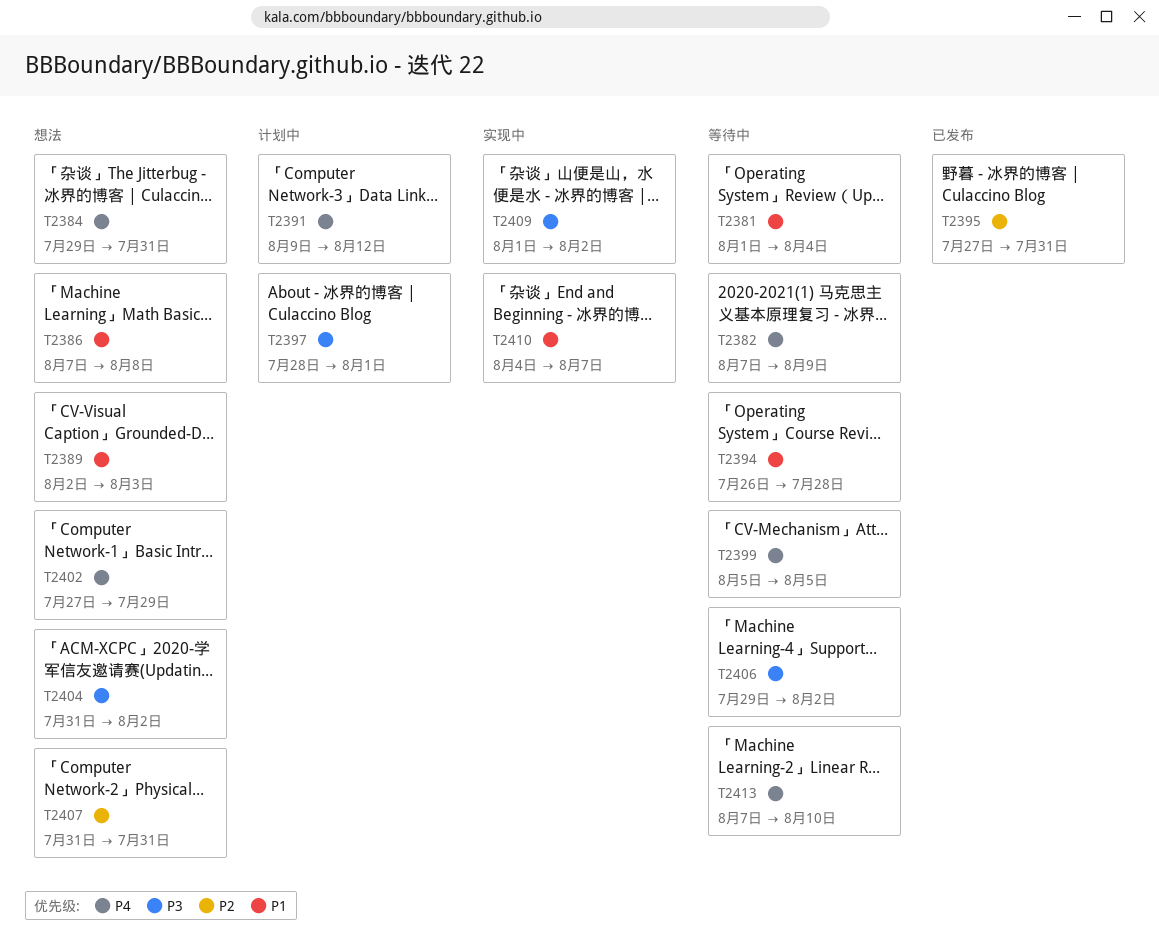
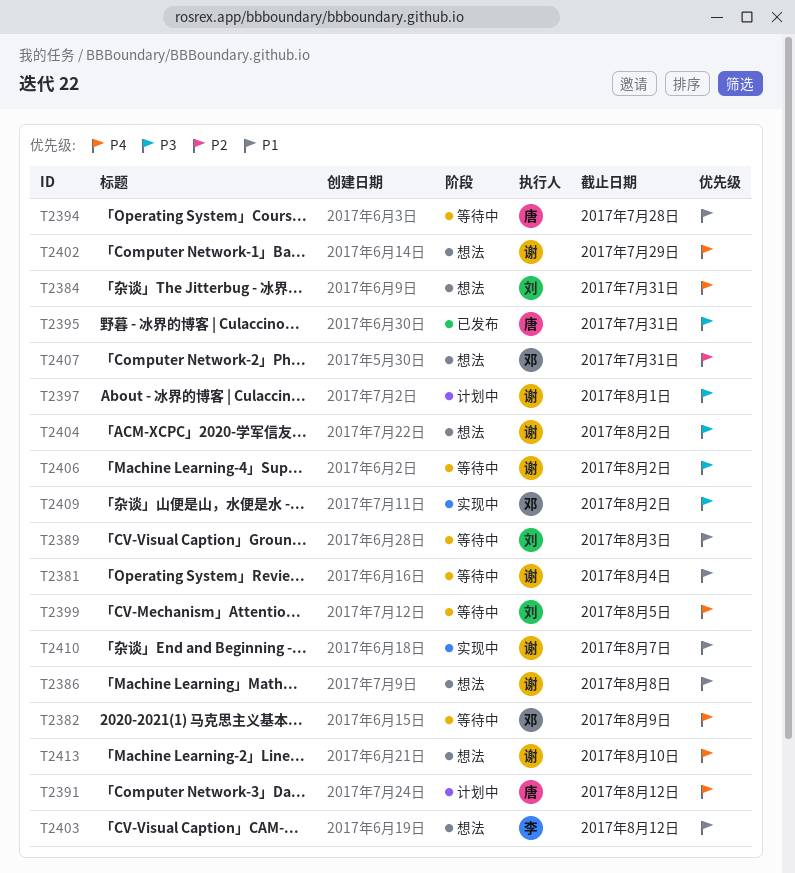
T2389, status: 想法 -> 等待中
T2395, priority: P2 -> P3
T2403: none -> present
T2413, status: 等待中 -> 想法

